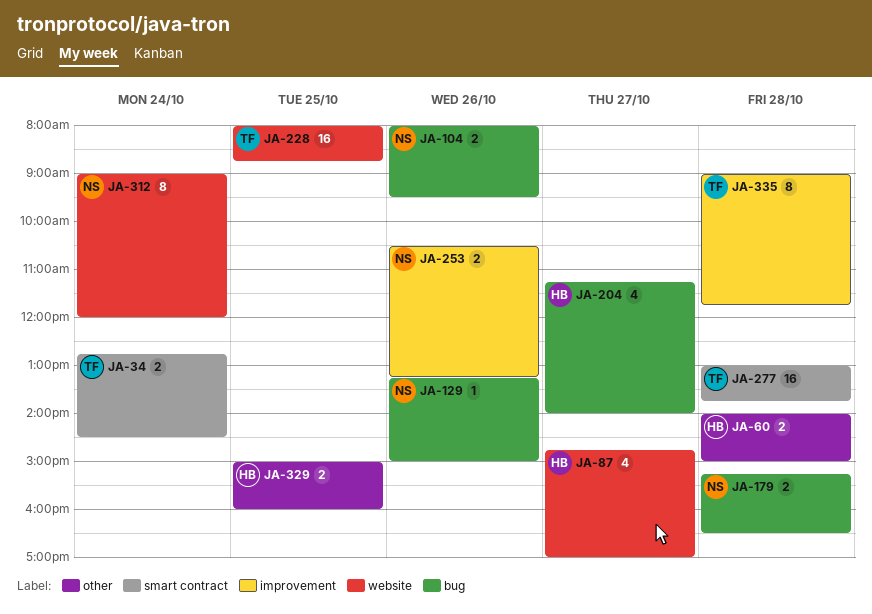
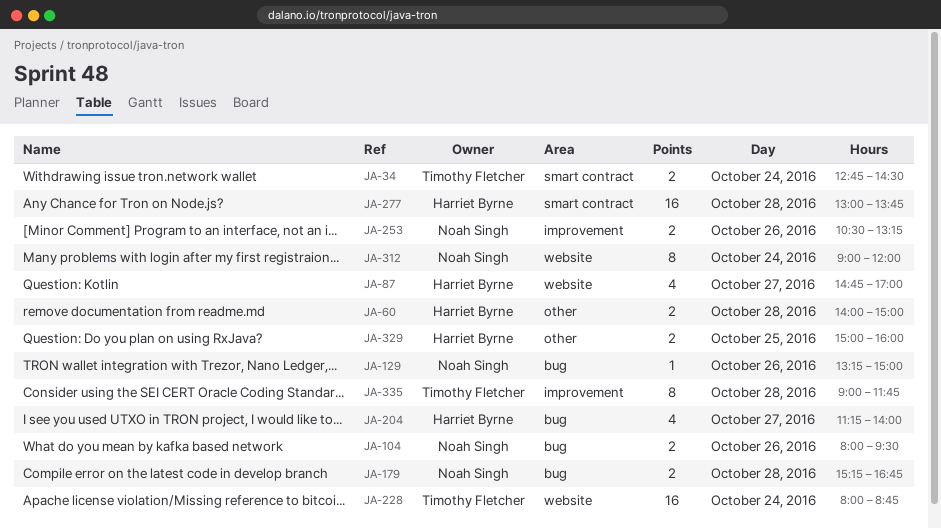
JA-179, ends: 16:30 -> 16:45
JA-228, day: Oct 25 -> Oct 24
JA-277, owner: Timothy Fletcher -> Harriet Byrne

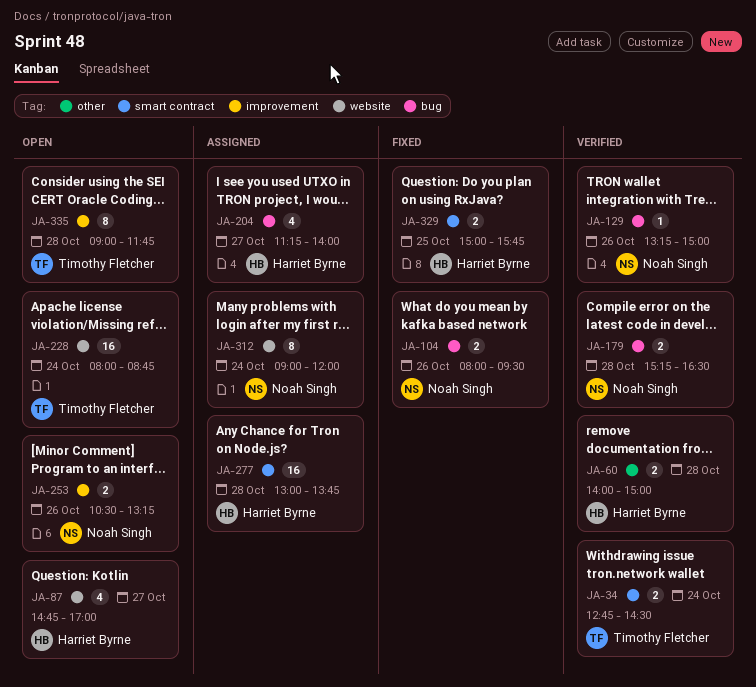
JA-179, ends: 16:45 -> 16:30
JA-329, label: other -> smart contract
JA-329, ends: 16:00 -> 15:45

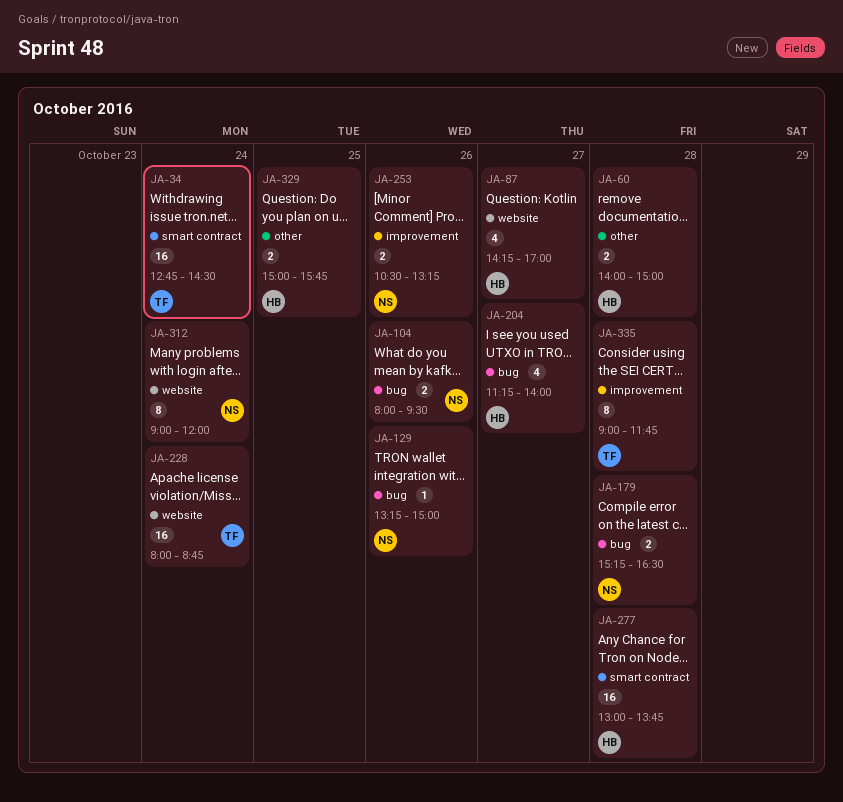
JA-34, estimate: 2 -> 16
JA-87, begins: 14:45 -> 14:15
JA-329, label: smart contract -> other

